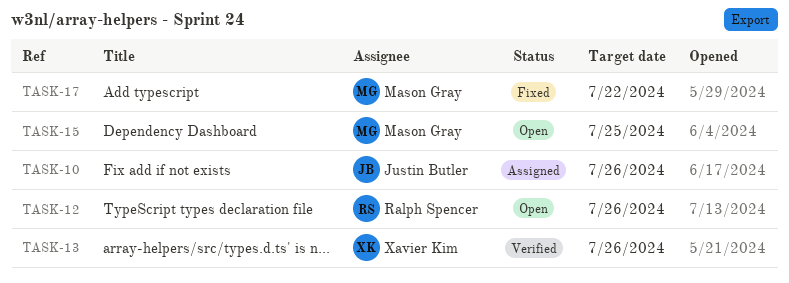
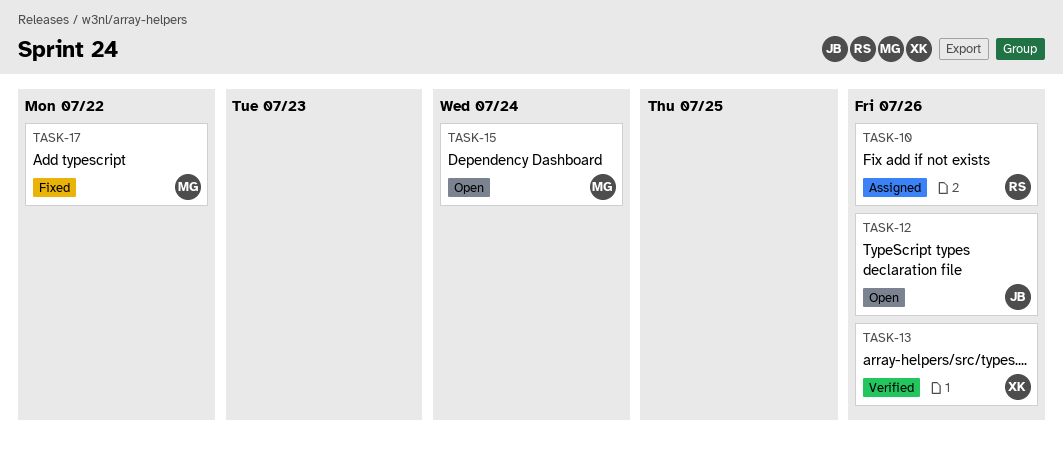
TASK-10, owner: Justin Butler -> Ralph Spencer
TASK-12, owner: Ralph Spencer -> Justin Butler
TASK-15, due: Jul 25 -> Jul 24

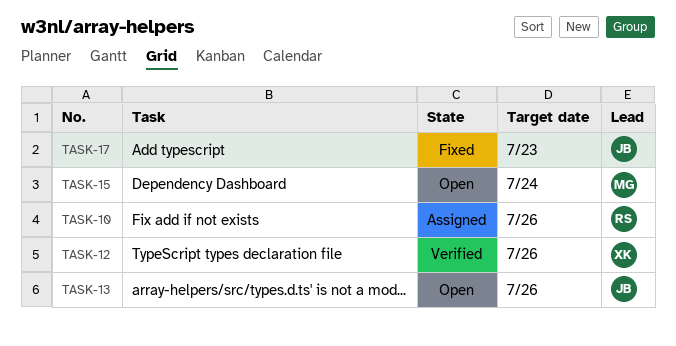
TASK-12, status: Open -> Verified
TASK-12, owner: JB -> XK
TASK-13, status: Verified -> Open
TASK-13, owner: XK -> JB
TASK-17, owner: MG -> JB
TASK-17, due: Jul 22 -> Jul 23

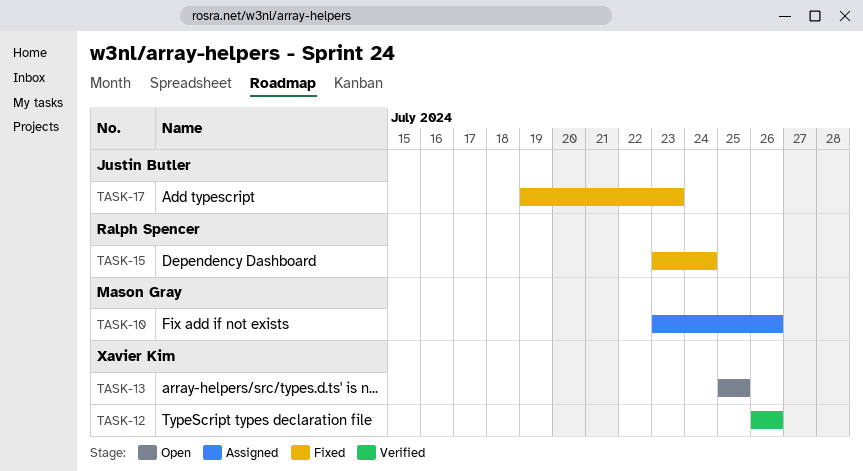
TASK-10, owner: Ralph Spencer -> Mason Gray
TASK-13, owner: Justin Butler -> Xavier Kim
TASK-13, due: Jul 26 -> Jul 25
TASK-15, status: Open -> Fixed
TASK-15, owner: Mason Gray -> Ralph Spencer

